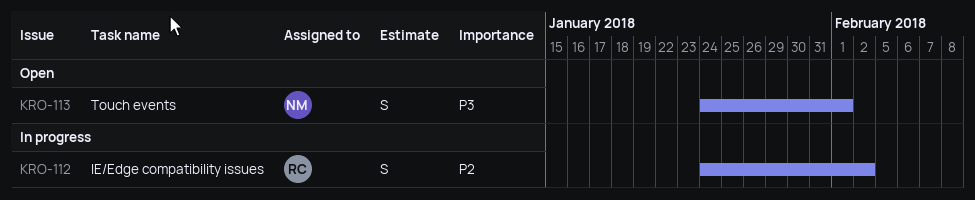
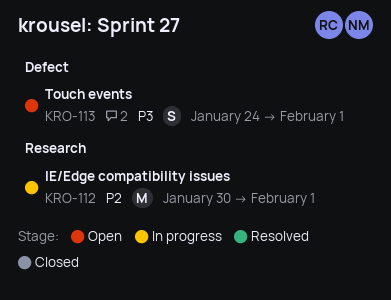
KRO-112, estimate: S -> M
KRO-112, start: Jan 24 -> Jan 30
KRO-112, due: Feb 2 -> Feb 1

